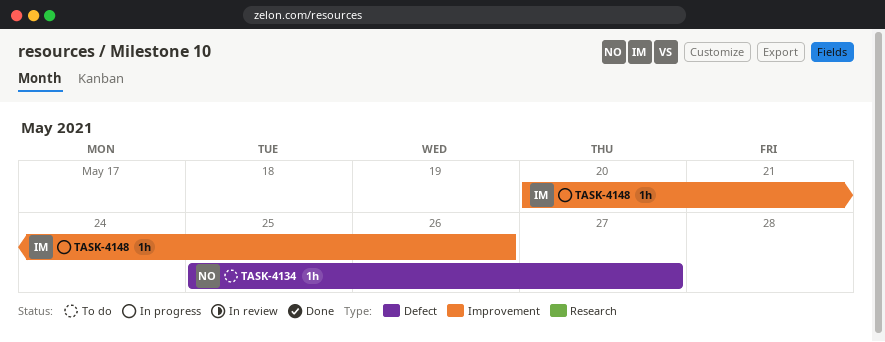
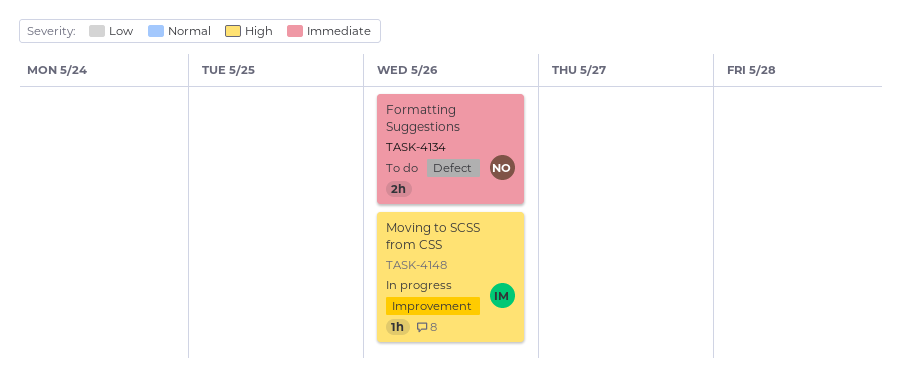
TASK-4134, estimate: 1h -> 2h
TASK-4134, due: May 27 -> May 26

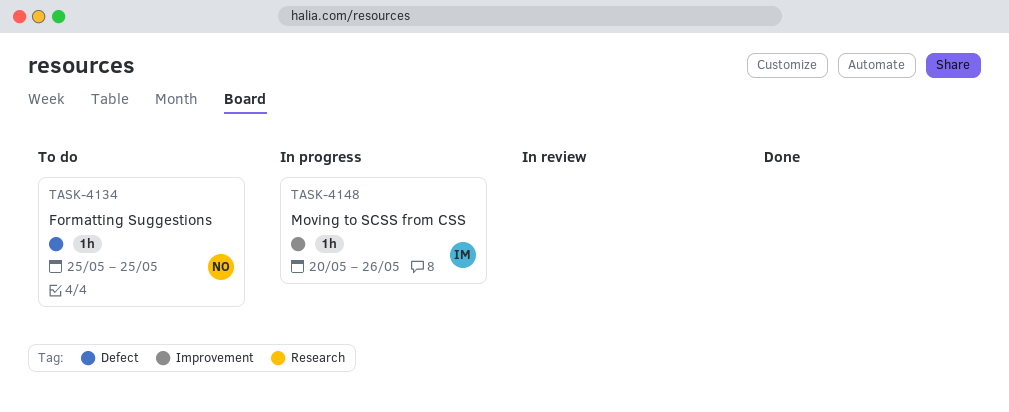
TASK-4134, estimate: 2h -> 1h
TASK-4134, due: May 26 -> May 25

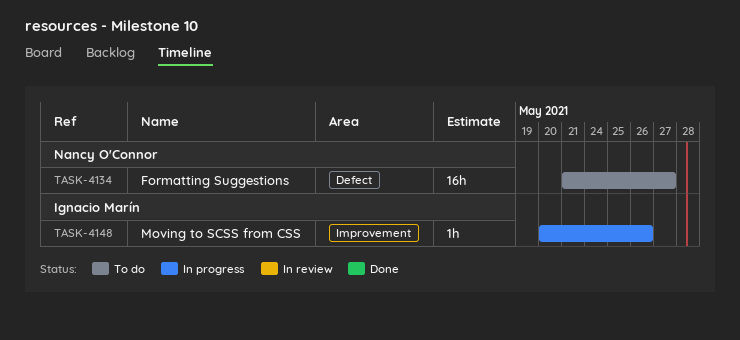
TASK-4134, estimate: 1h -> 16h
TASK-4134, start: May 25 -> May 21
TASK-4134, due: May 25 -> May 27

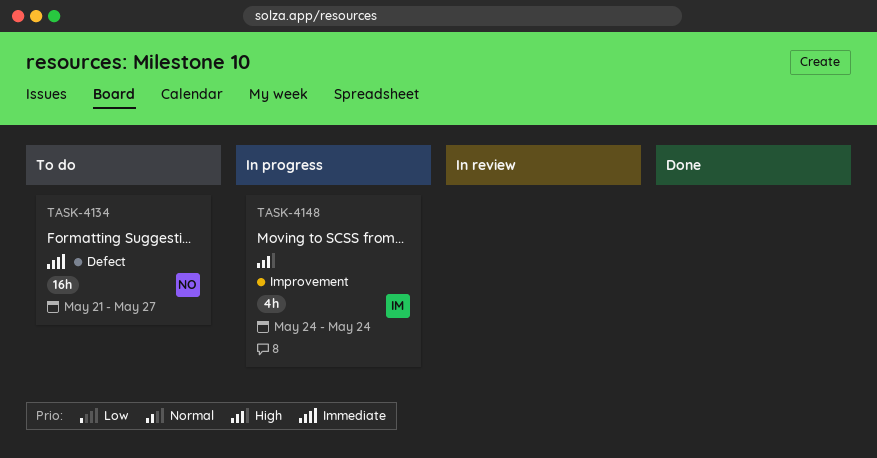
TASK-4148, estimate: 1h -> 4h
TASK-4148, start: May 20 -> May 24
TASK-4148, due: May 26 -> May 24

